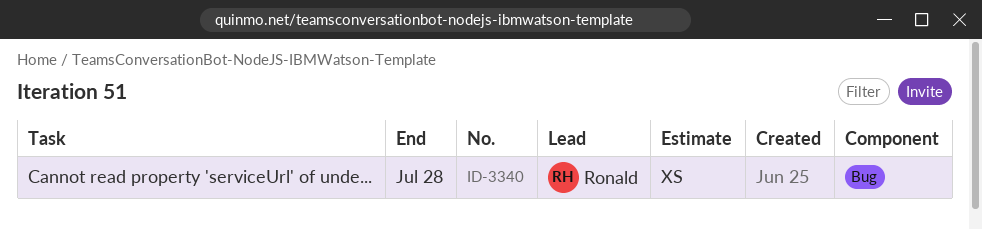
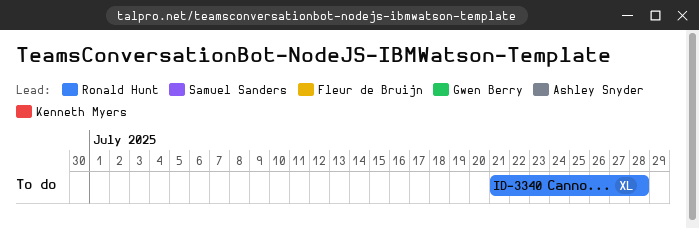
ID-3340, estimate: XS -> XL

